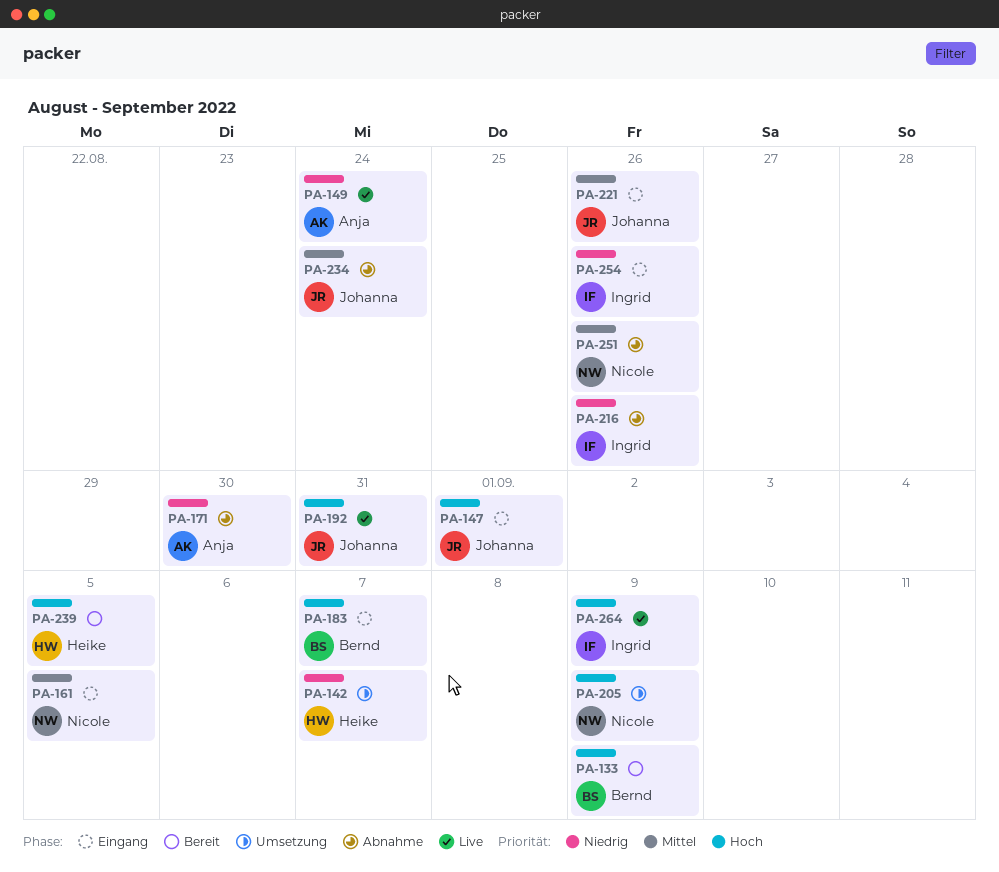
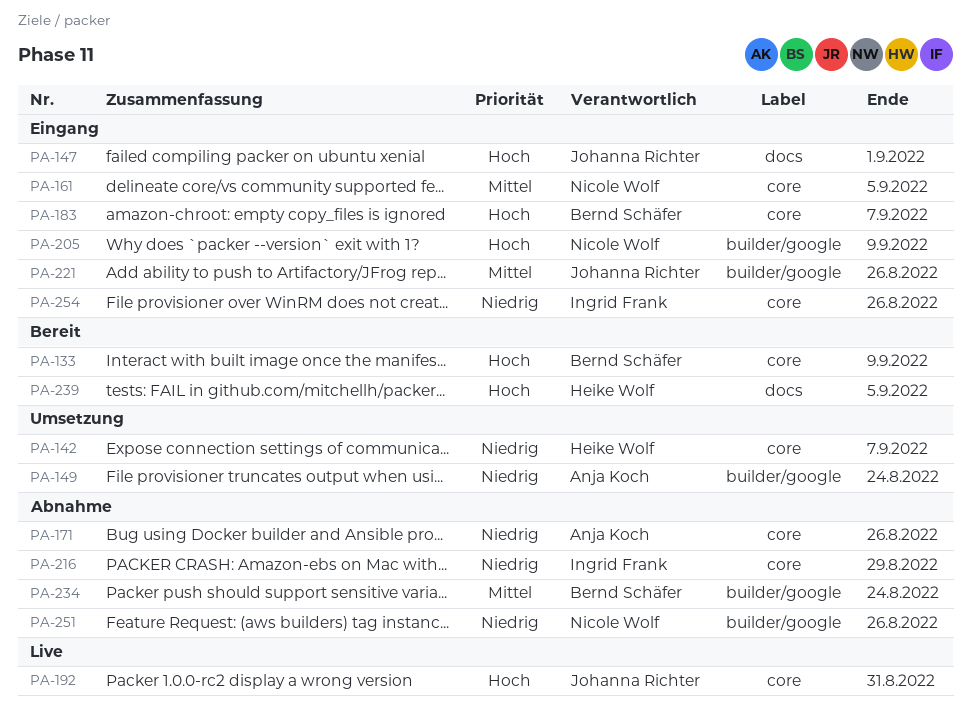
PA-149, status: Live -> Umsetzung
PA-171, due: Aug 30 -> Aug 26
PA-205, status: Umsetzung -> Eingang
PA-216, due: Aug 26 -> Aug 29
PA-234, owner: Johanna Richter -> Bernd Schäfer
PA-251, priority: Mittel -> Niedrig
PA-264: present -> none

